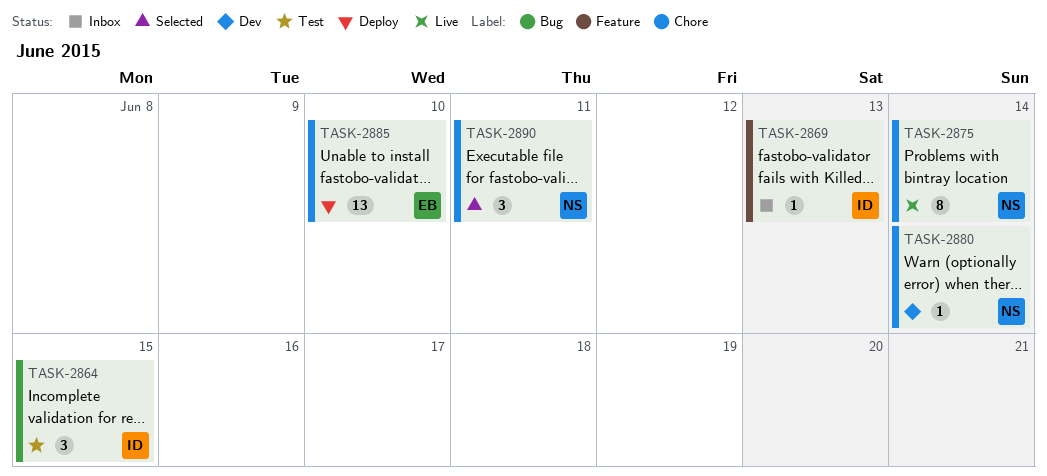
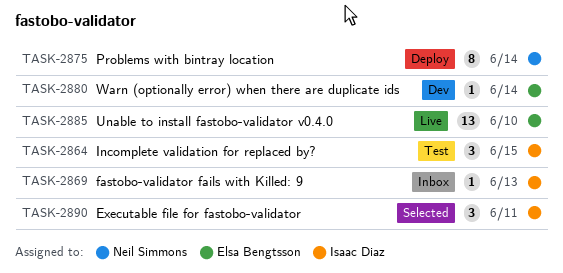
TASK-2875, status: Live -> Deploy
TASK-2880, owner: Neil Simmons -> Elsa Bengtsson
TASK-2885, status: Deploy -> Live
TASK-2890, owner: Neil Simmons -> Isaac Diaz

